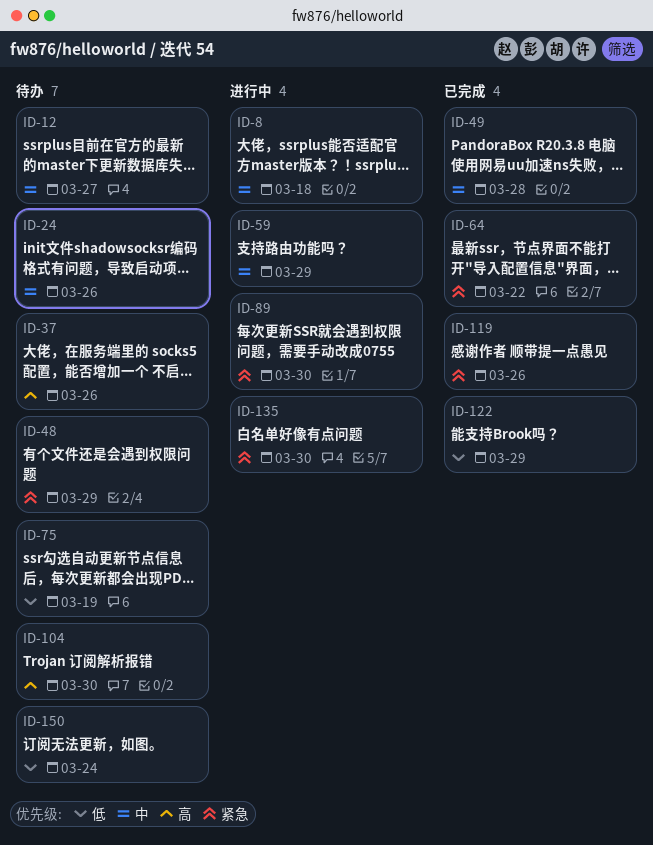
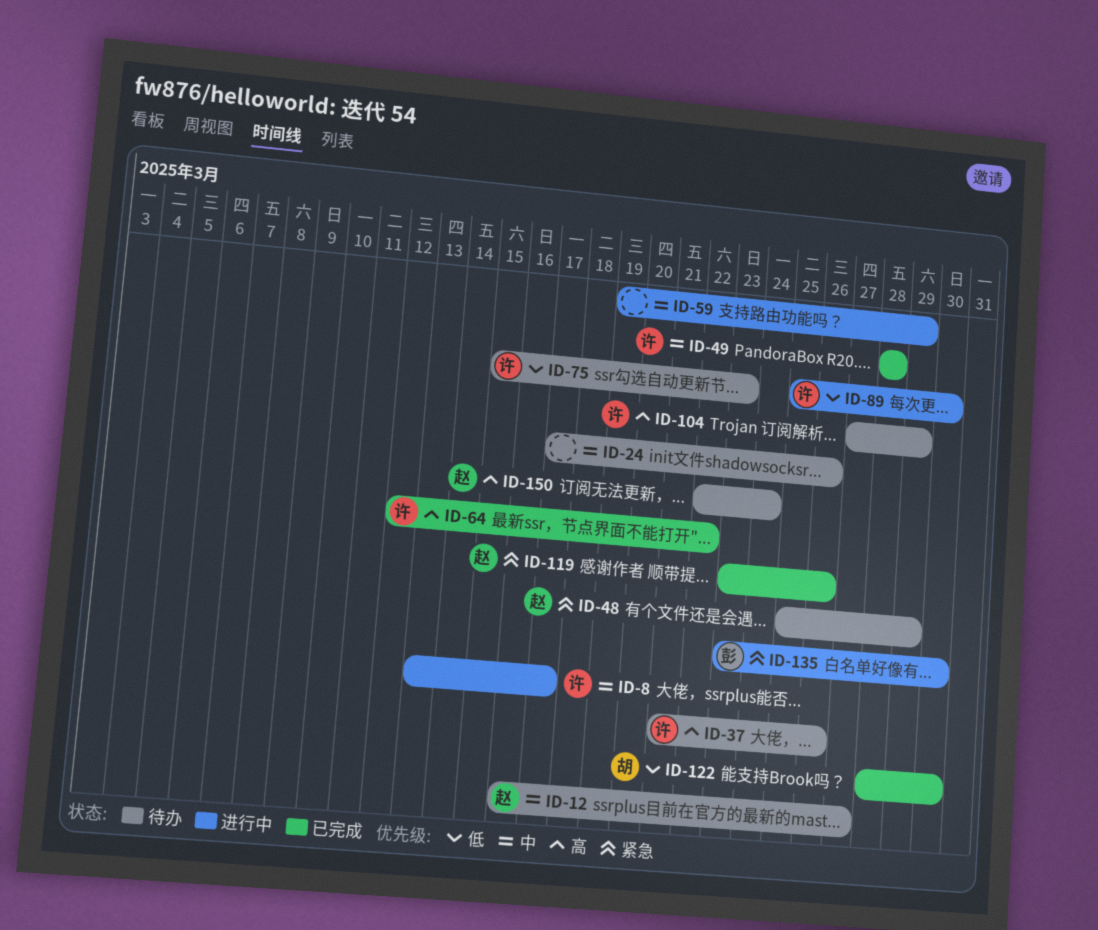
ID-8, due: Mar 18 -> Mar 17
ID-64, priority: 紧急 -> 高
ID-75, due: Mar 19 -> Mar 23
ID-89, priority: 紧急 -> 低
ID-104, due: Mar 30 -> Mar 29
ID-122, due: Mar 29 -> Mar 30
ID-150, priority: 低 -> 高

